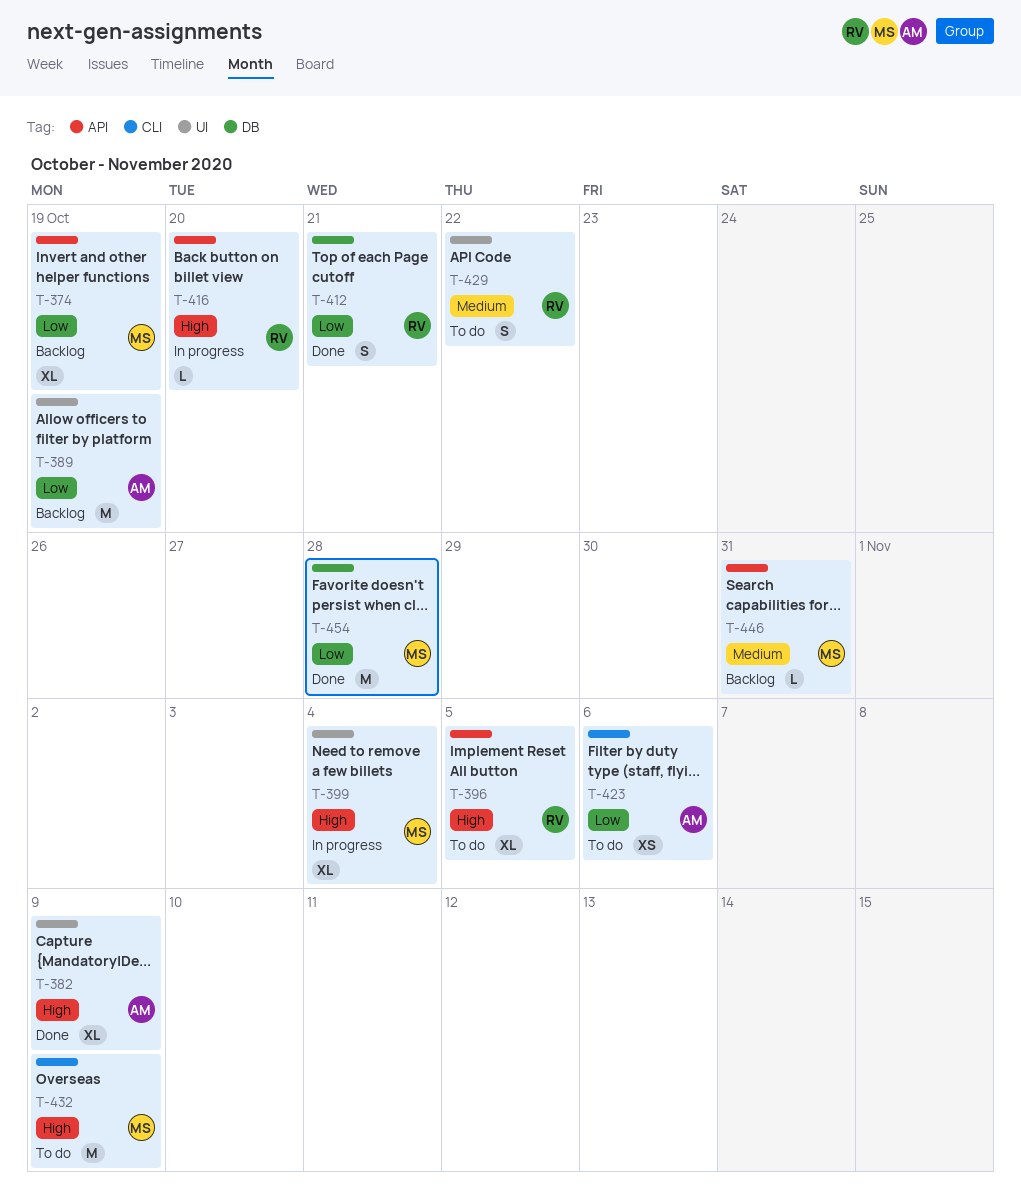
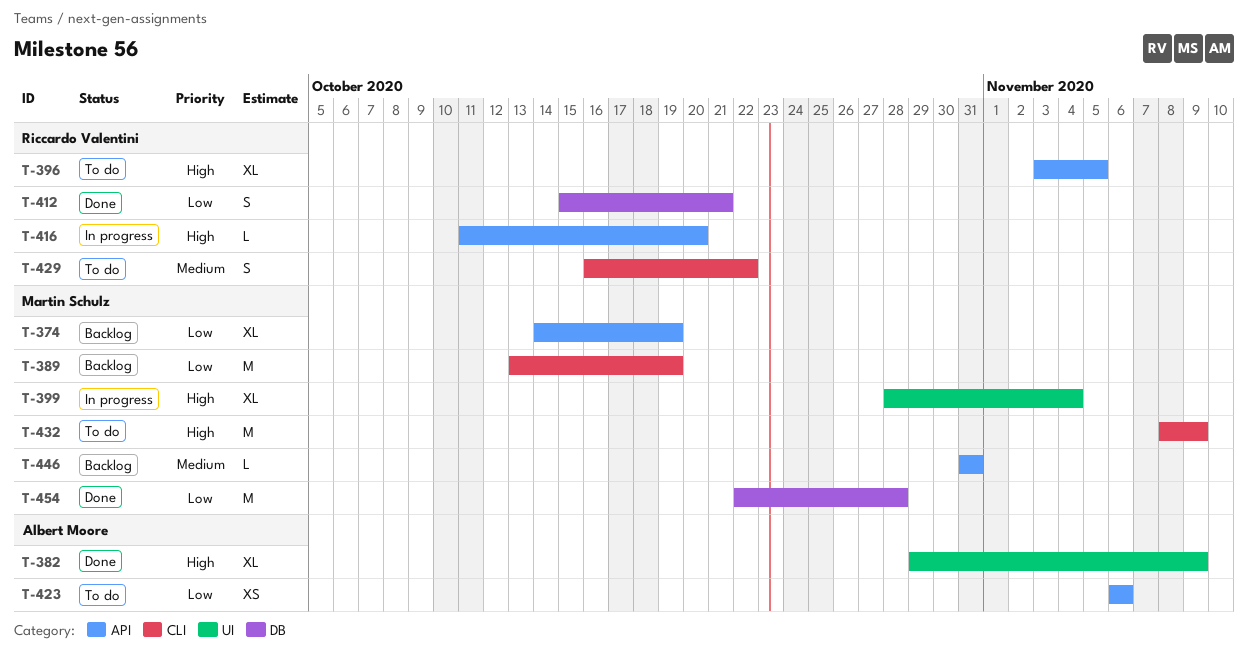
T-389, owner: Albert Moore -> Martin Schulz
T-389, label: UI -> CLI
T-423, label: CLI -> API
T-429, label: UI -> CLI

